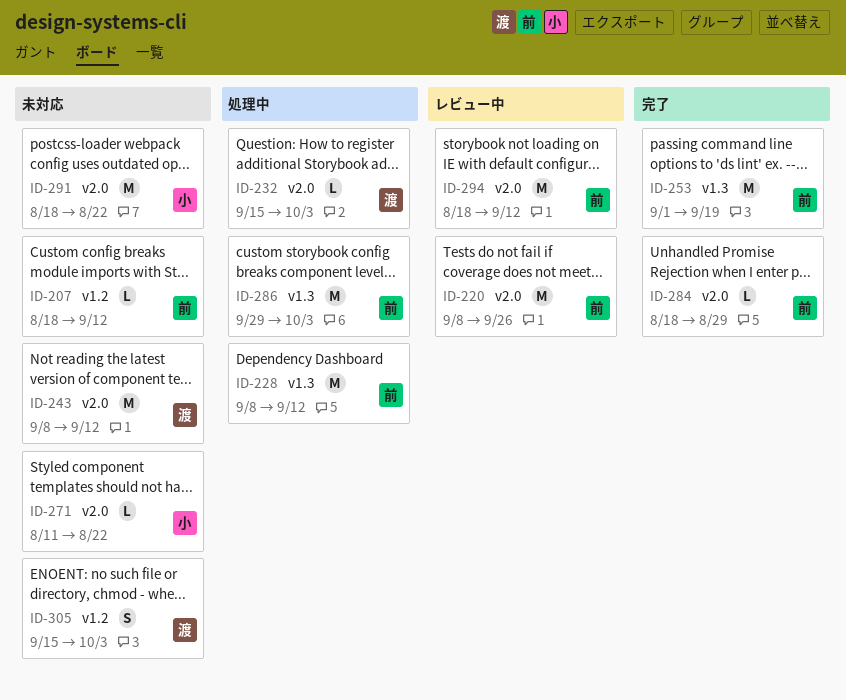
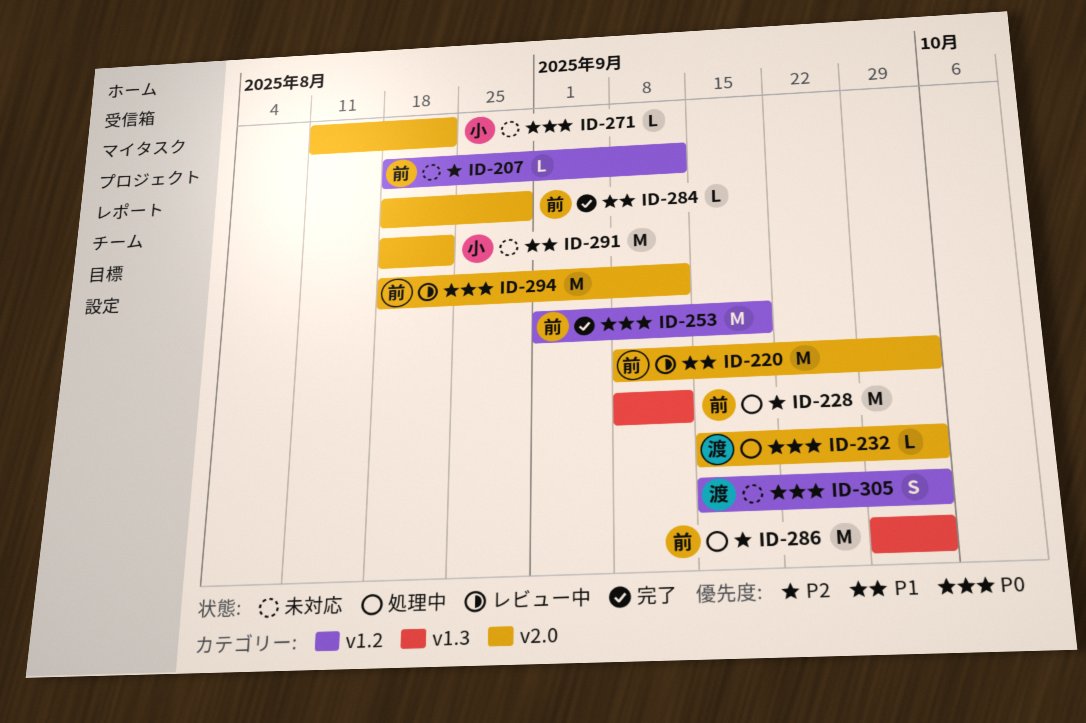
ID-220, due: Sep 26 -> Oct 3
ID-243: present -> none
ID-253, label: v1.3 -> v1.2

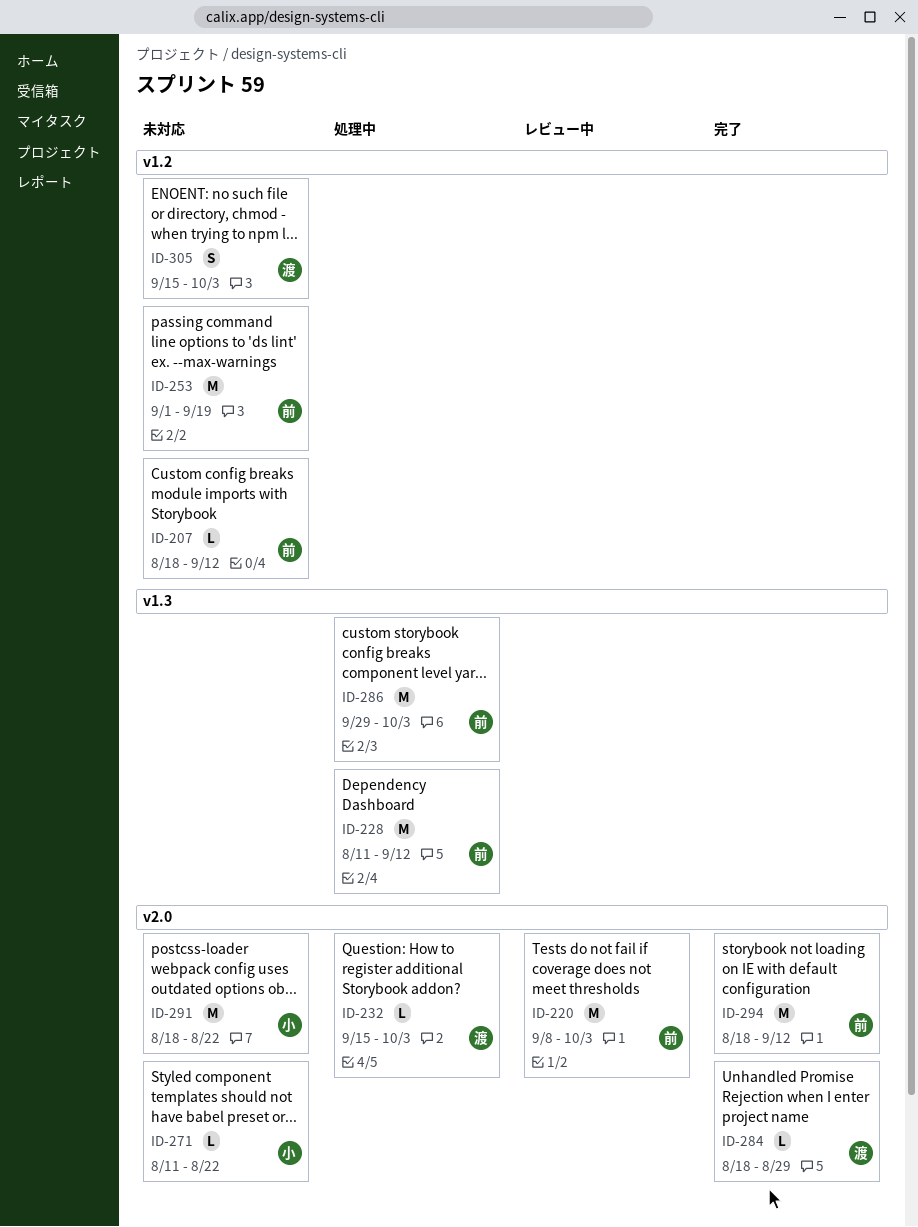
ID-228, start: Sep 8 -> Aug 11
ID-253, status: 完了 -> 未対応
ID-284, owner: 前 -> 渡
ID-294, status: レビュー中 -> 完了

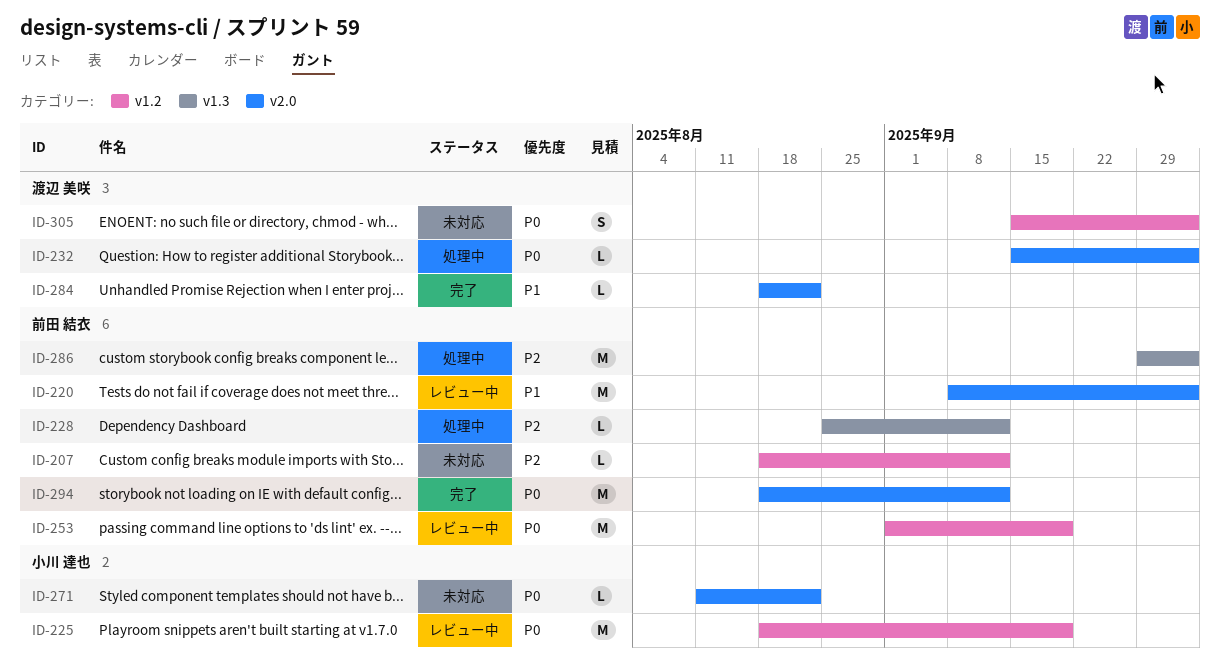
ID-225: none -> present
ID-228, estimate: M -> L
ID-228, start: Aug 11 -> Aug 25
ID-253, status: 未対応 -> レビュー中
ID-284, due: Aug 29 -> Aug 22
ID-291: present -> none

